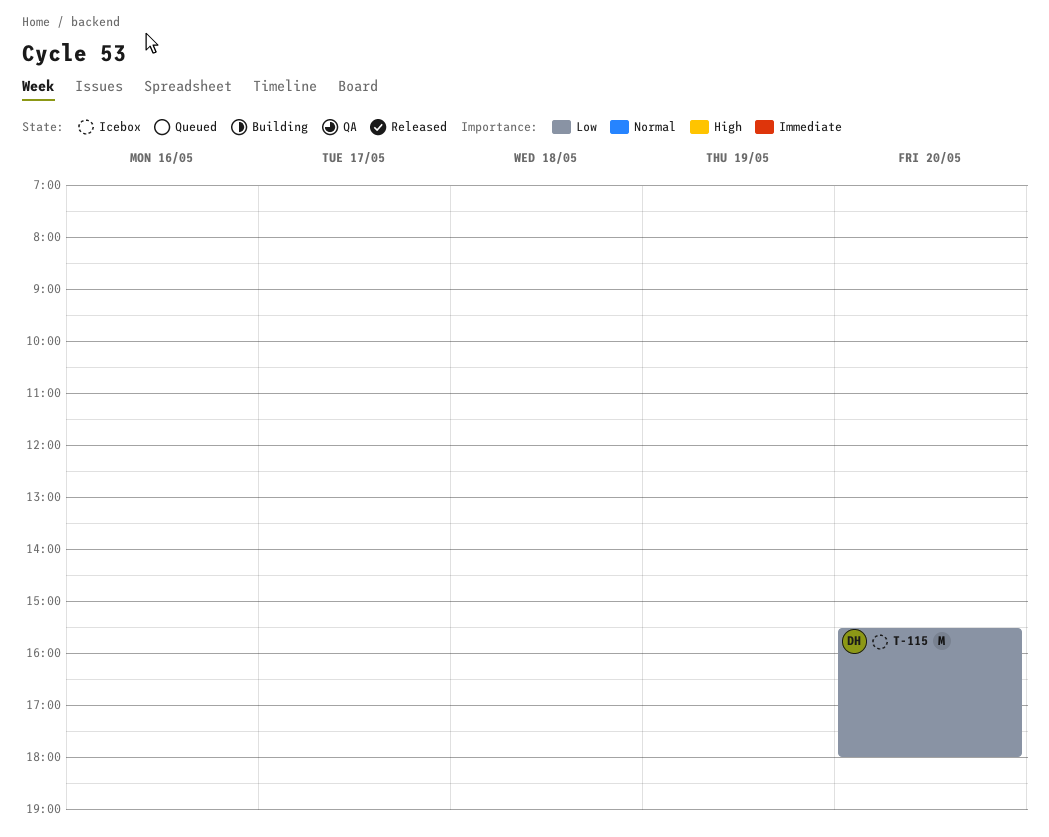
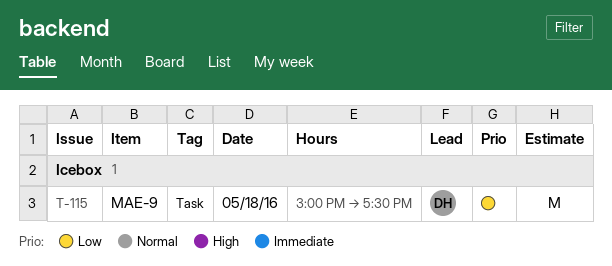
T-115, day: May 20 -> May 18
T-115, begins: 15:30 -> 15:00
T-115, ends: 18:00 -> 17:30

